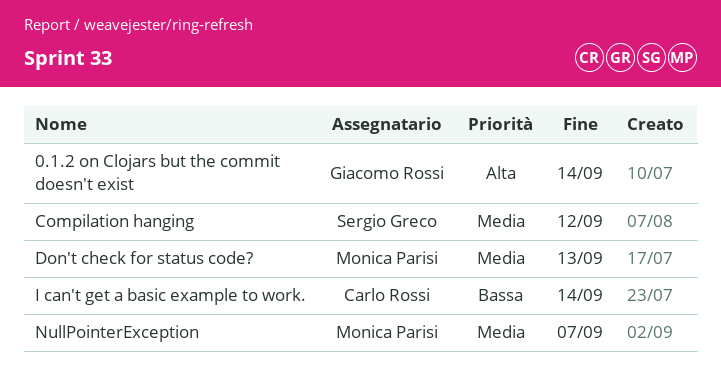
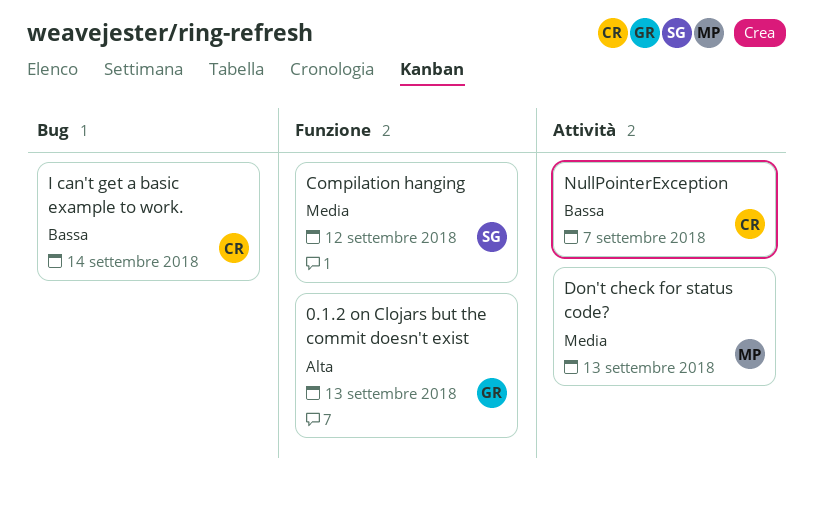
0.1.2 on Clojars but the commit doesn't exist, due: Sep 14 -> Sep 13
NullPointerException, owner: Monica Parisi -> Carlo Rossi
NullPointerException, priority: Media -> Bassa

